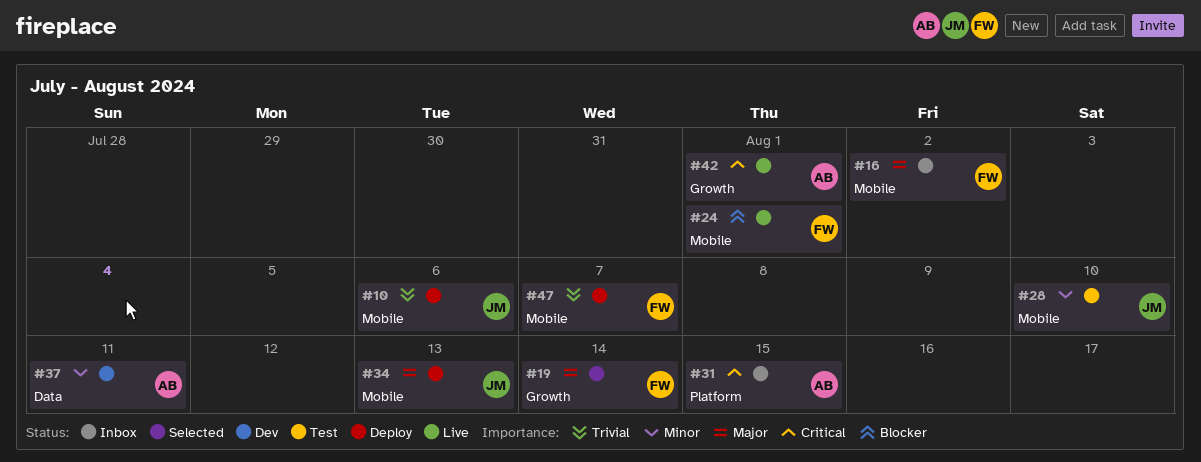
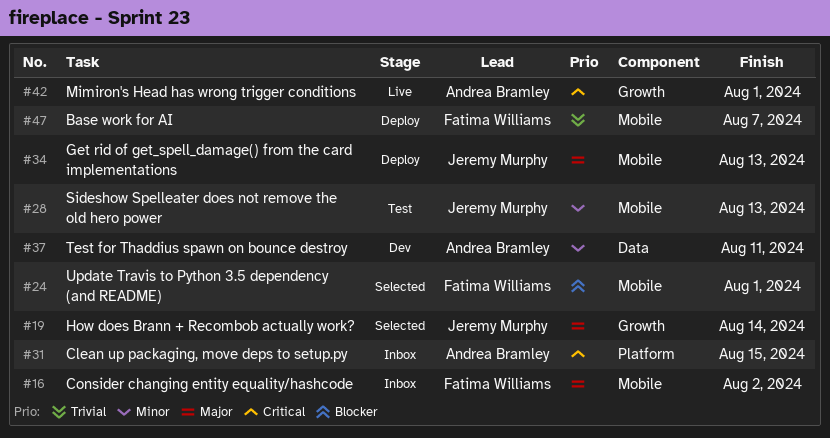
#10: present -> none
#19, owner: Fatima Williams -> Jeremy Murphy
#24, status: Live -> Selected
#28, due: Aug 10 -> Aug 13

